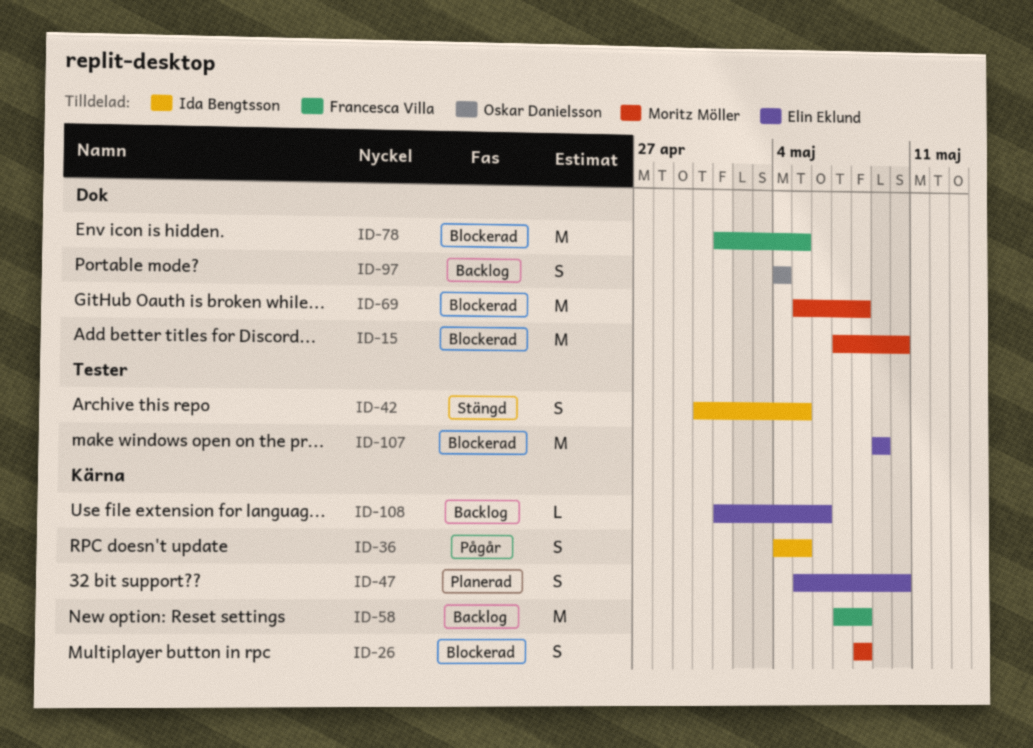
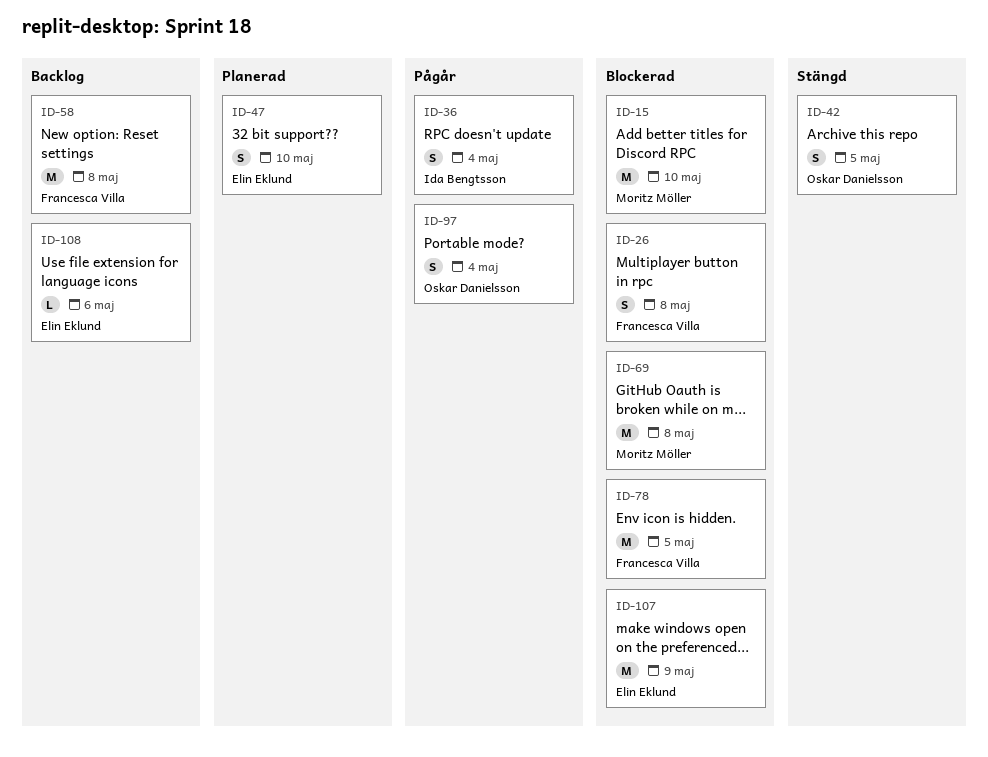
ID-26, owner: Moritz Möller -> Francesca Villa
ID-36, due: May 5 -> May 4
ID-42, owner: Ida Bengtsson -> Oskar Danielsson
ID-97, status: Backlog -> Pågår

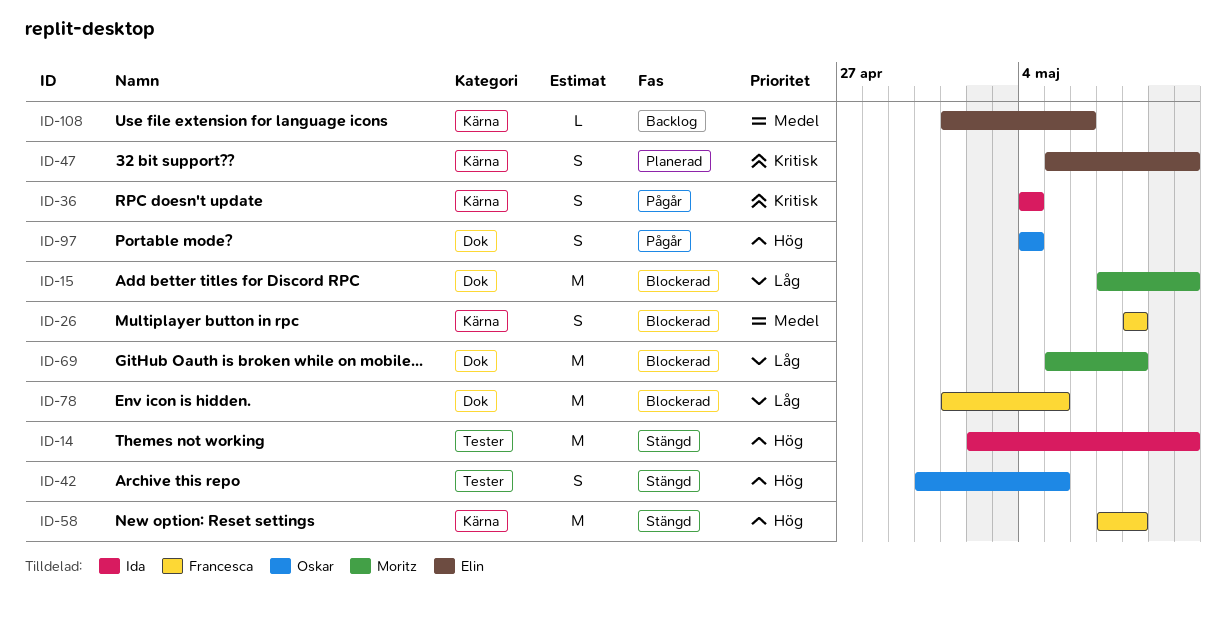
ID-14: none -> present
ID-58, status: Backlog -> Stängd
ID-107: present -> none

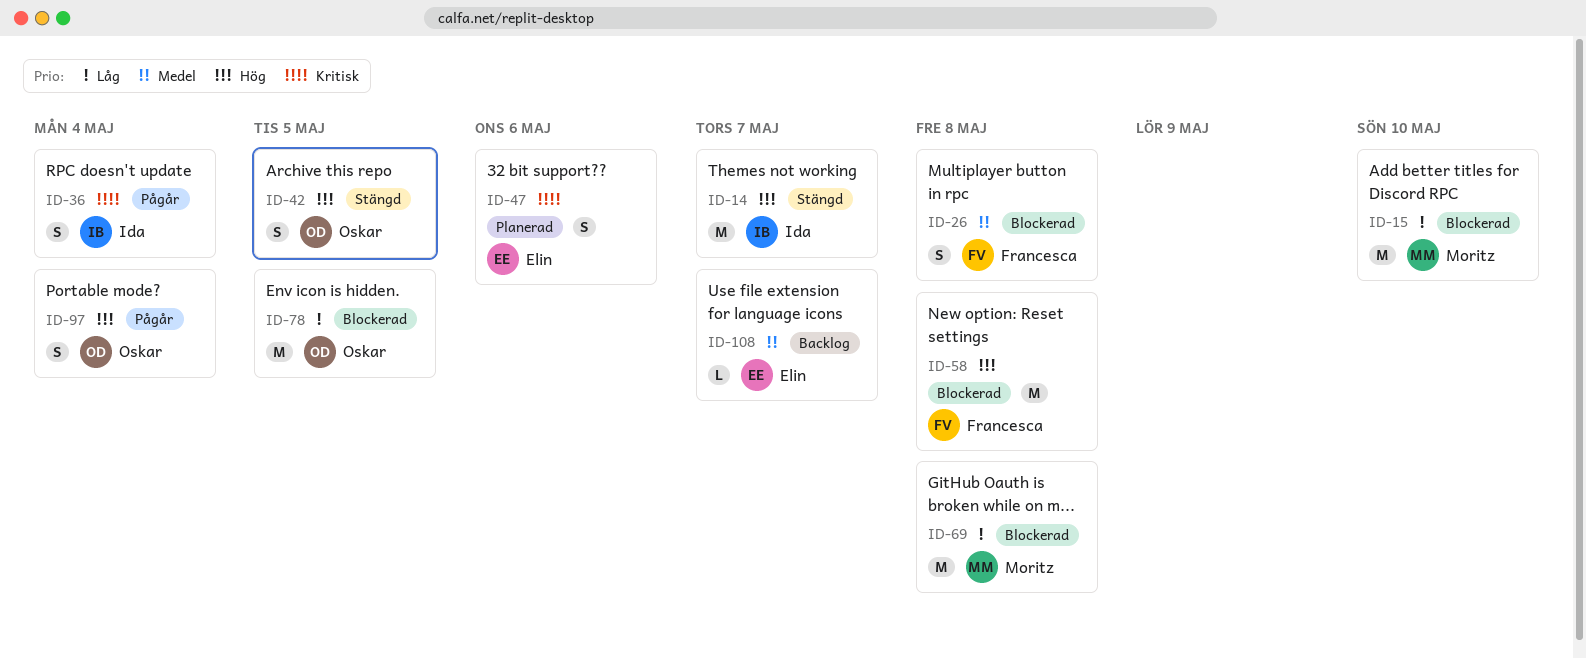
ID-14, due: May 10 -> May 7
ID-47, due: May 10 -> May 6
ID-58, status: Stängd -> Blockerad
ID-78, owner: Francesca -> Oskar
ID-108, due: May 6 -> May 7

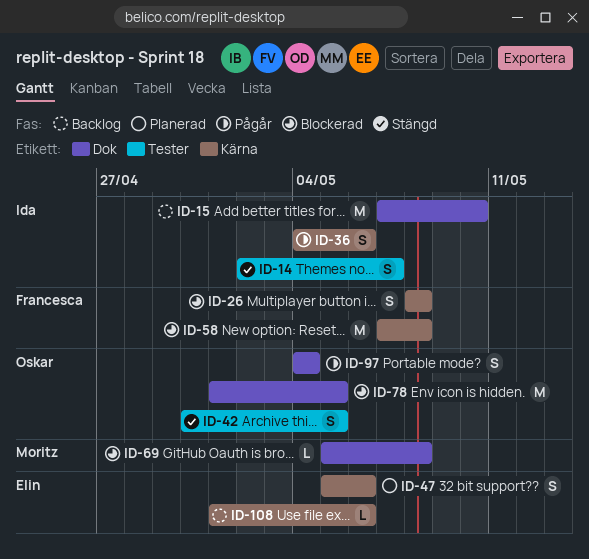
ID-14, estimate: M -> S
ID-15, status: Blockerad -> Backlog
ID-15, owner: Moritz -> Ida
ID-36, due: May 4 -> May 6
ID-69, estimate: M -> L
ID-108, due: May 7 -> May 6

